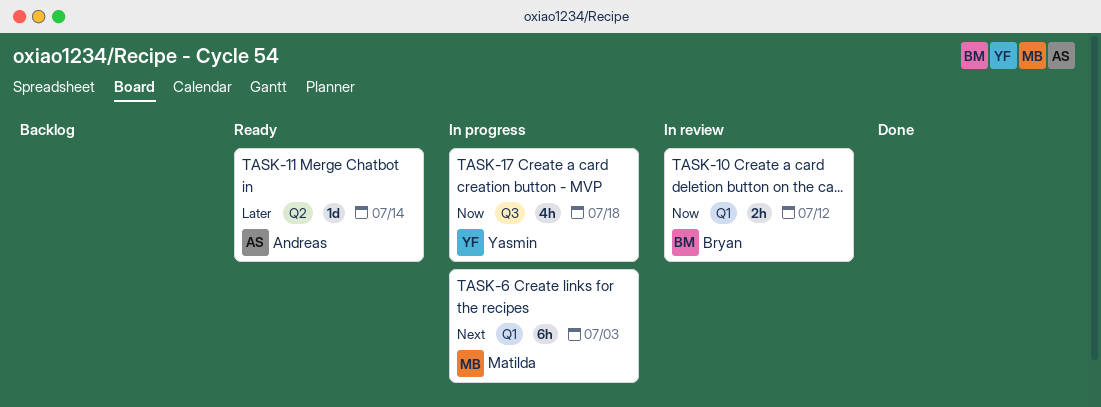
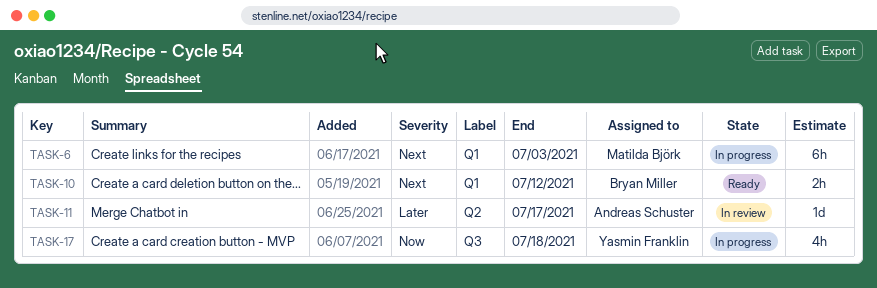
TASK-10, status: In review -> Ready
TASK-10, priority: Now -> Next
TASK-11, status: Ready -> In review
TASK-11, due: Jul 14 -> Jul 17

